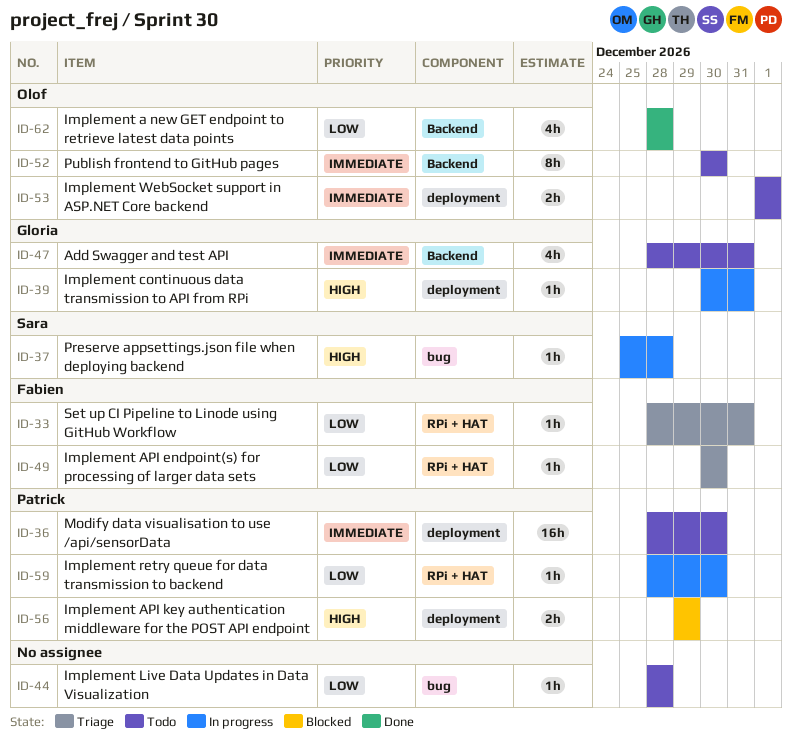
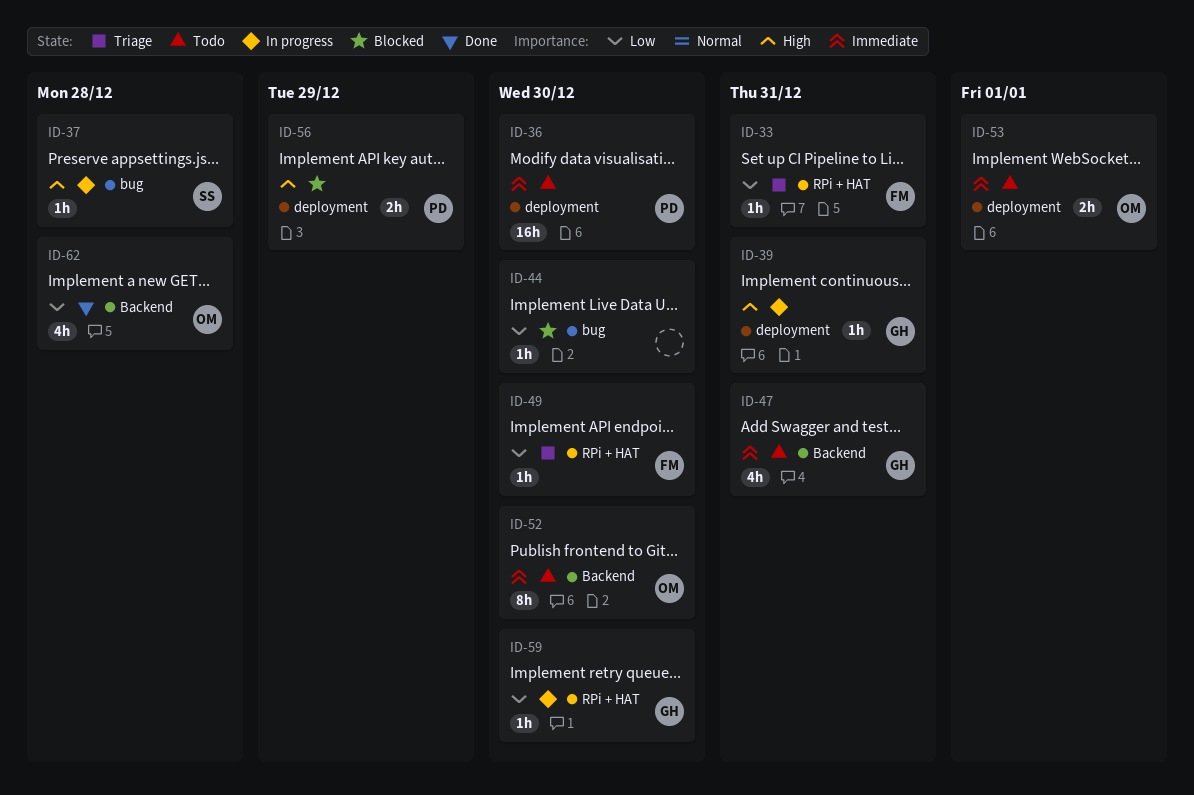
ID-44, status: Todo -> Blocked
ID-44, due: Dec 28 -> Dec 30
ID-59, owner: Patrick -> Gloria

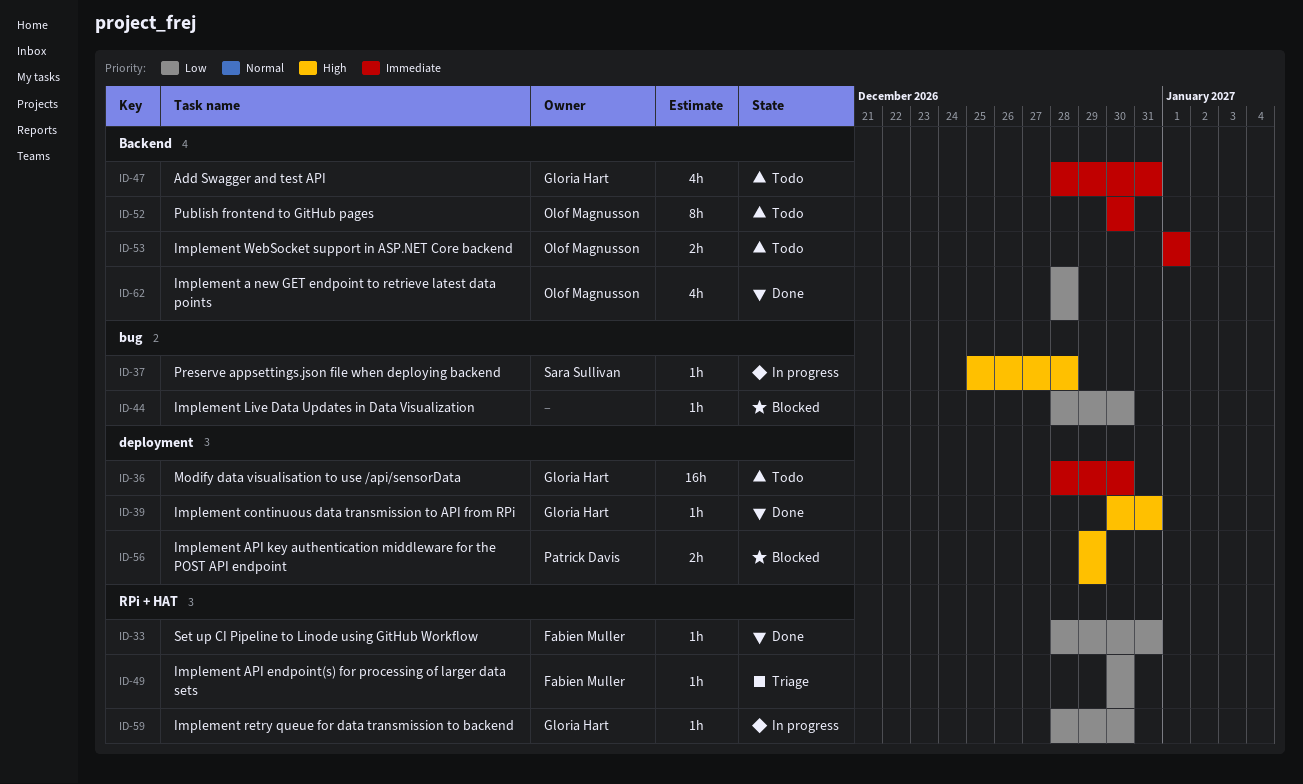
ID-33, status: Triage -> Done
ID-36, owner: Patrick Davis -> Gloria Hart
ID-39, status: In progress -> Done
ID-53, label: deployment -> Backend

